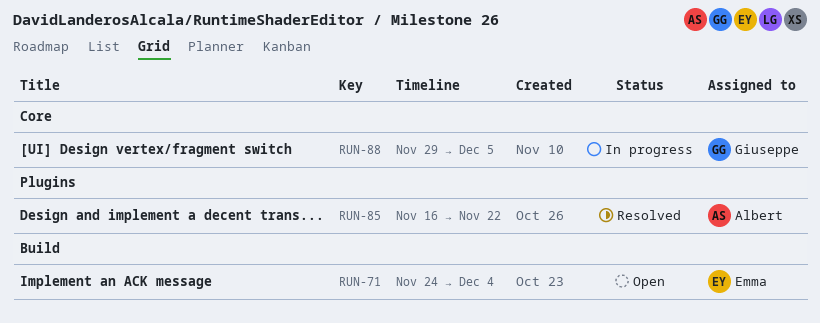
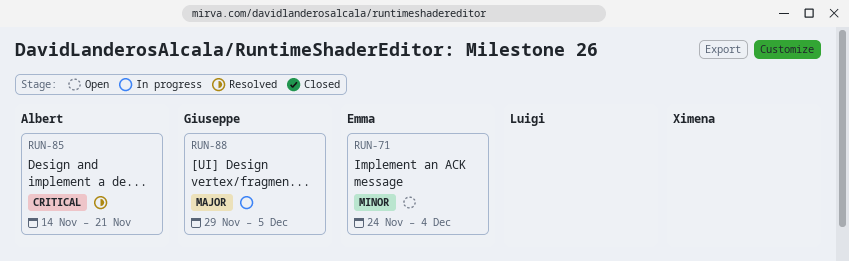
RUN-85, start: Nov 16 -> Nov 14
RUN-85, due: Nov 22 -> Nov 21

